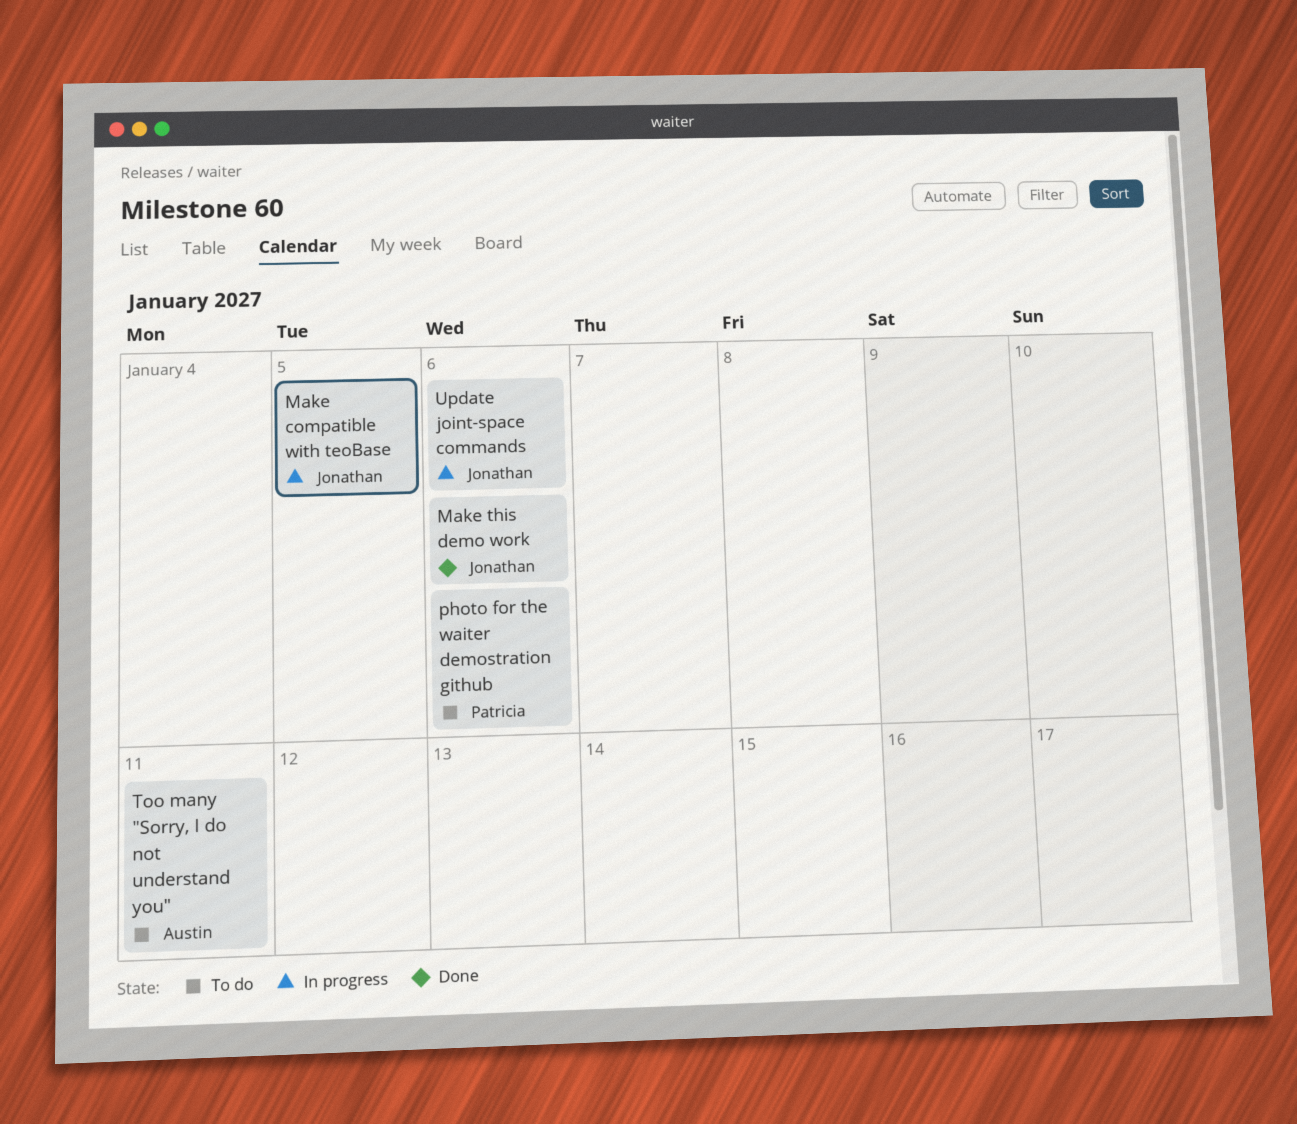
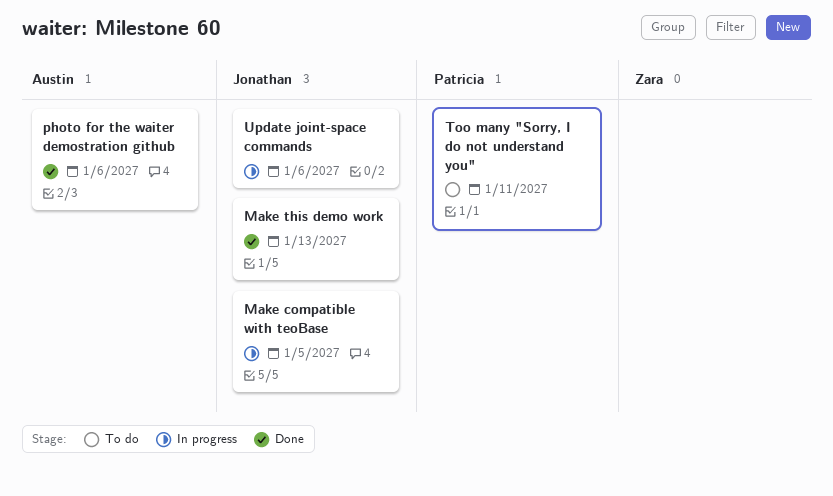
Make this demo work, due: Jan 6 -> Jan 13
photo for the waiter demostration github, status: To do -> Done
photo for the waiter demostration github, owner: Patricia -> Austin
Too many "Sorry, I do not understand you", owner: Austin -> Patricia

